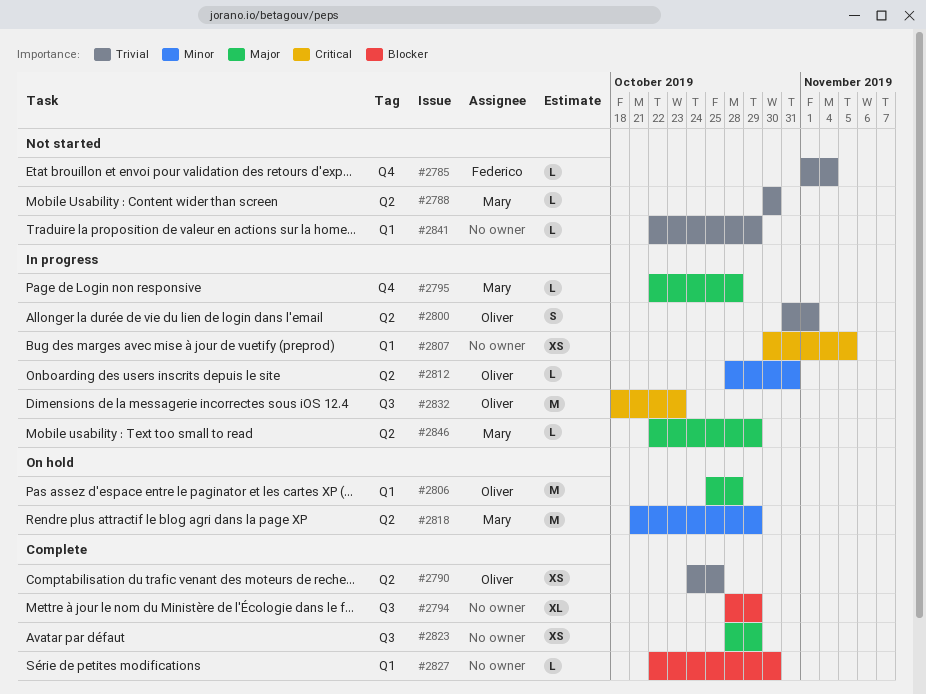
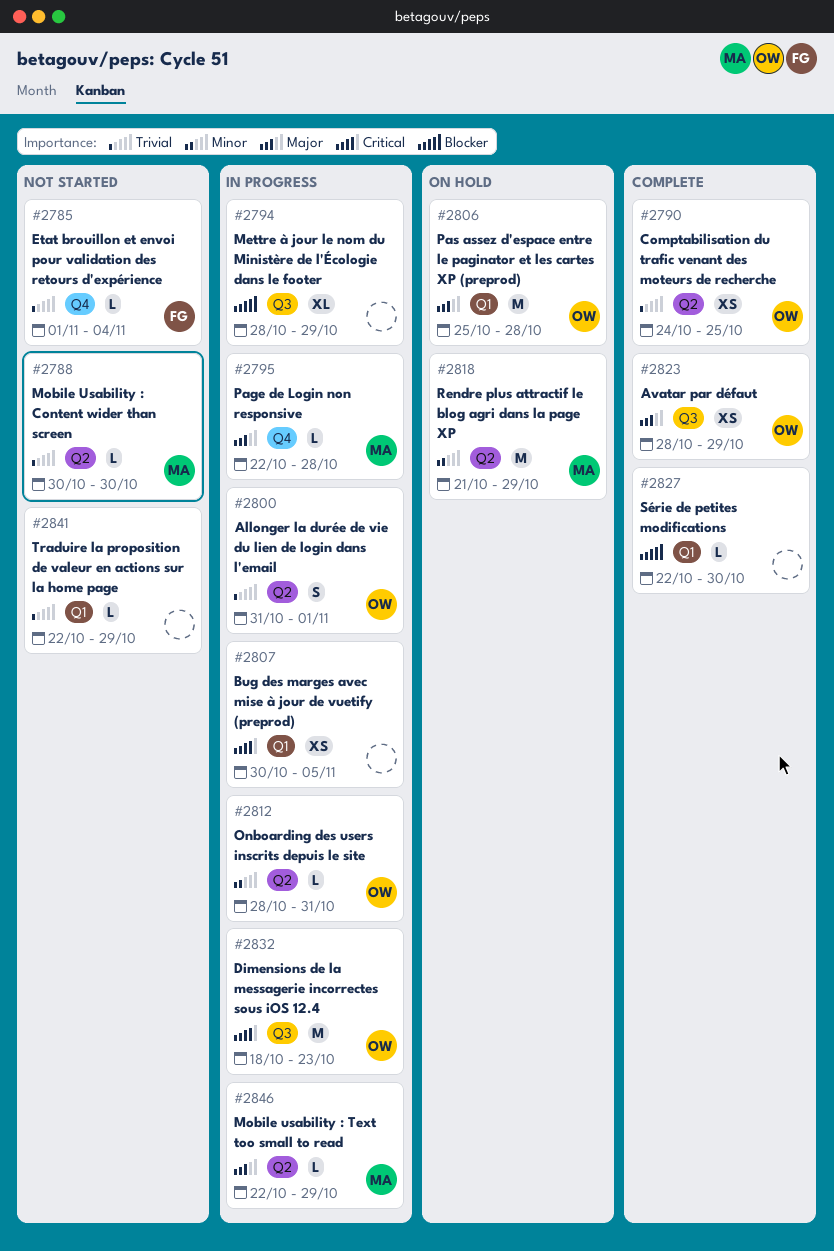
#2794, status: Complete -> In progress
#2823, owner: none -> Oliver

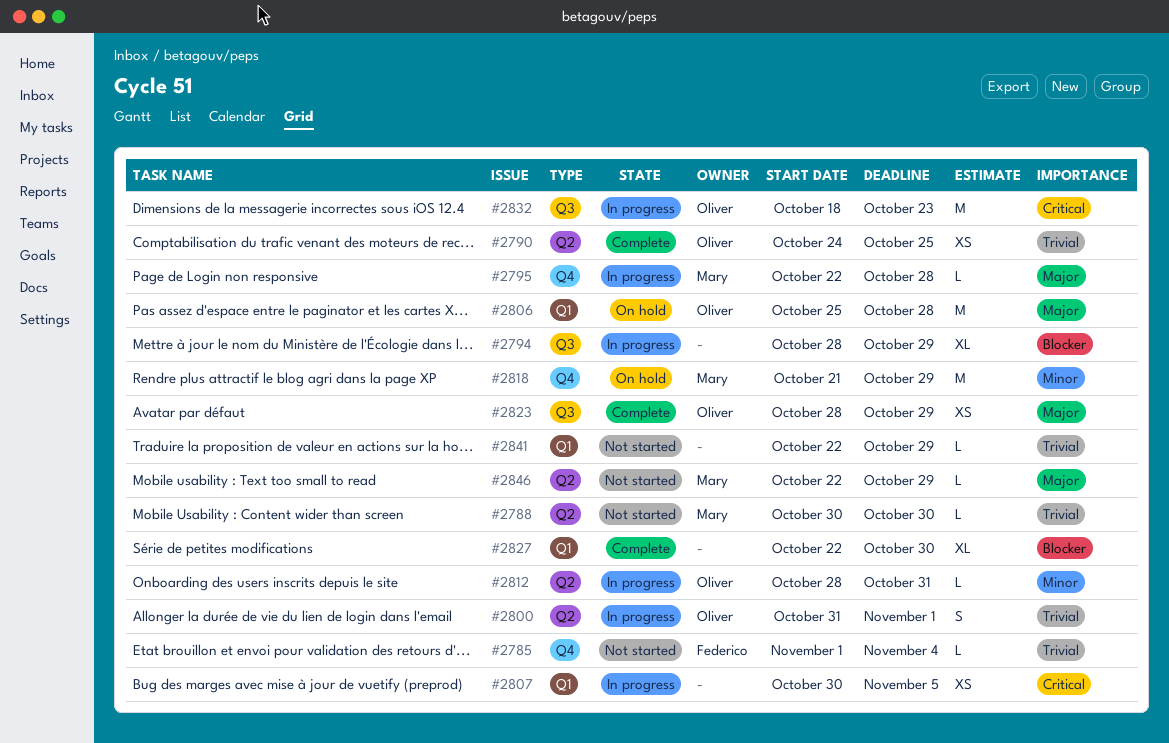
#2818, label: Q2 -> Q4
#2827, estimate: L -> XL
#2846, status: In progress -> Not started

